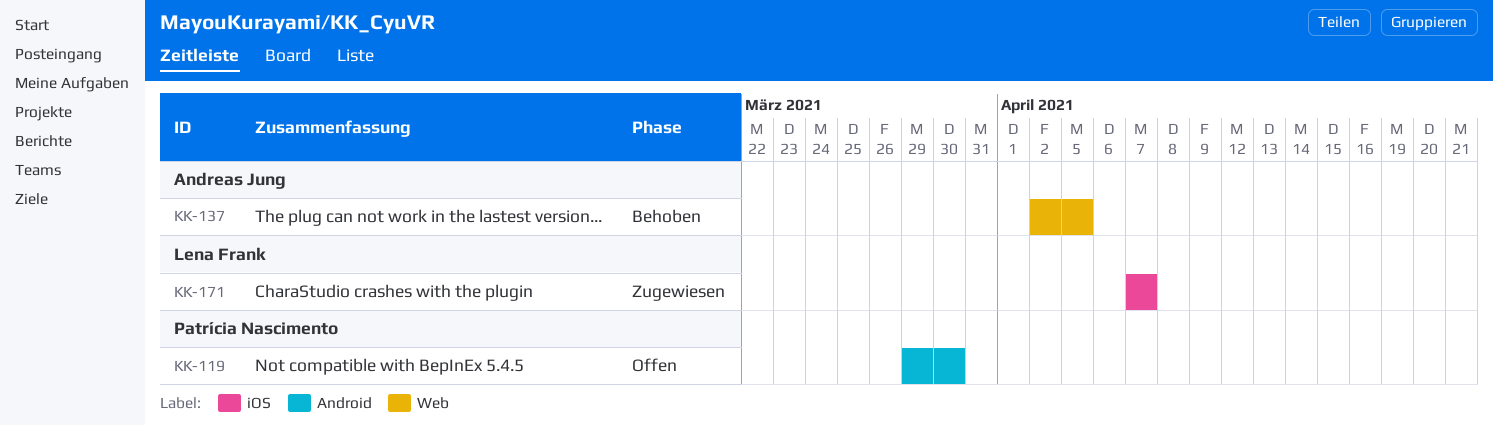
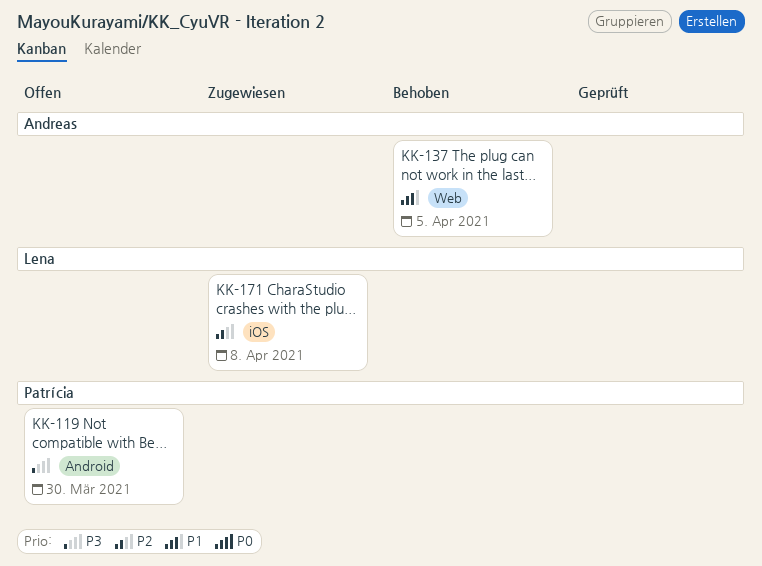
KK-171, due: Apr 7 -> Apr 8

